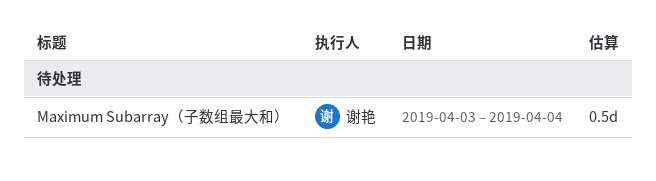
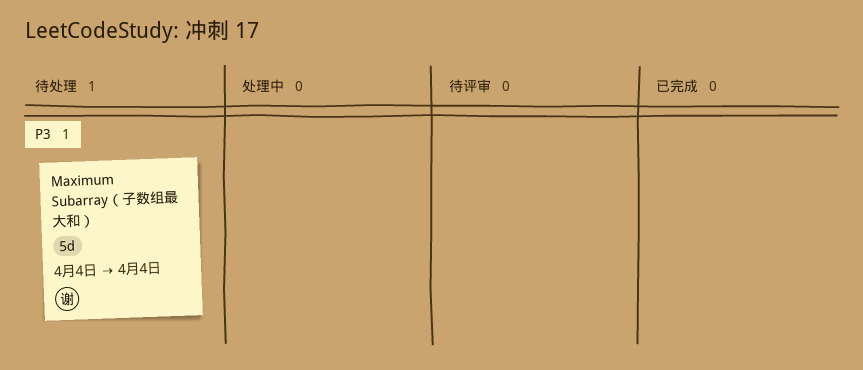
Maximum Subarray（子数组最大和）, estimate: 0.5d -> 5d
Maximum Subarray（子数组最大和）, start: Apr 3 -> Apr 4

